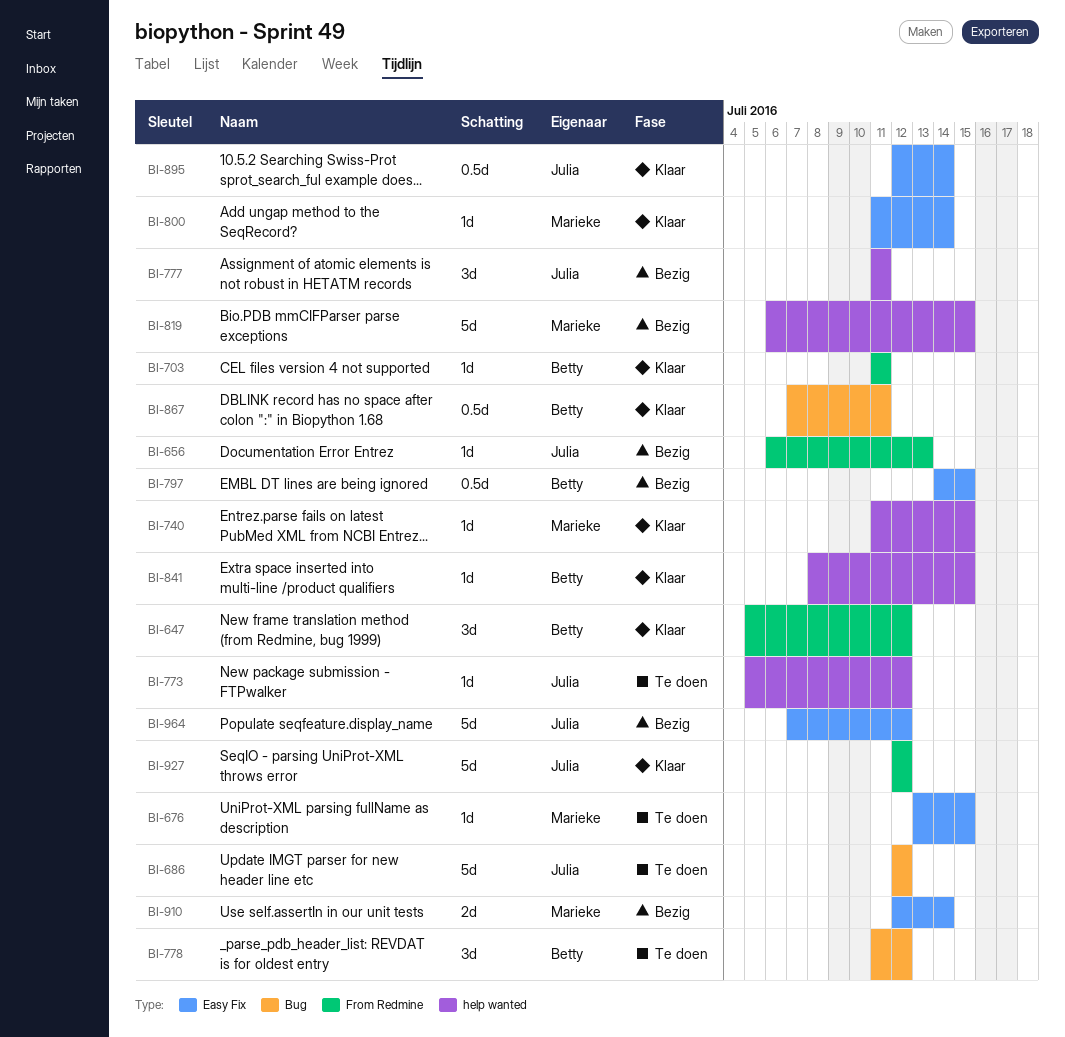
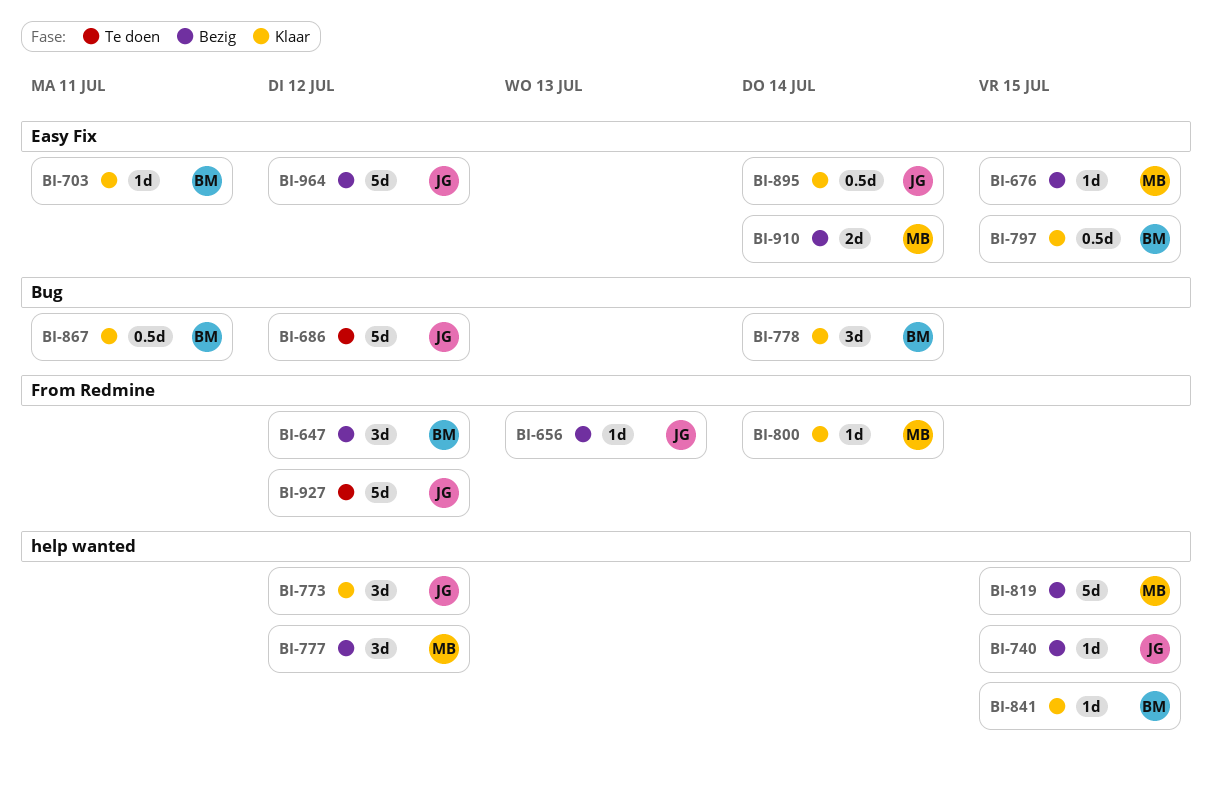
BI-647, status: Klaar -> Bezig
BI-676, status: Te doen -> Bezig
BI-703, label: From Redmine -> Easy Fix
BI-740, status: Klaar -> Bezig
BI-740, owner: Marieke -> Julia
BI-773, status: Te doen -> Klaar
BI-773, estimate: 1d -> 3d
BI-777, owner: Julia -> Marieke
BI-777, due: Jul 11 -> Jul 12
BI-778, status: Te doen -> Klaar
BI-778, due: Jul 12 -> Jul 14
BI-797, status: Bezig -> Klaar
BI-800, label: Easy Fix -> From Redmine
BI-927, status: Klaar -> Te doen

